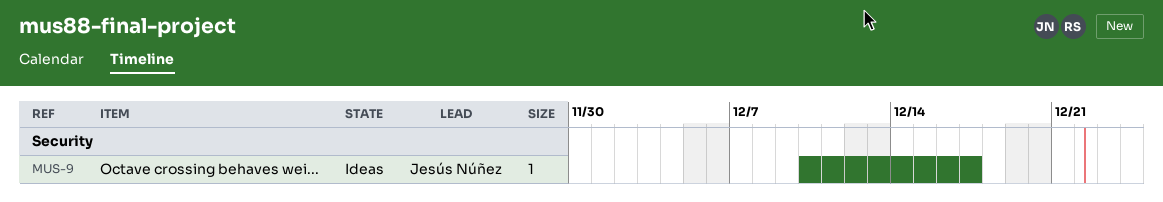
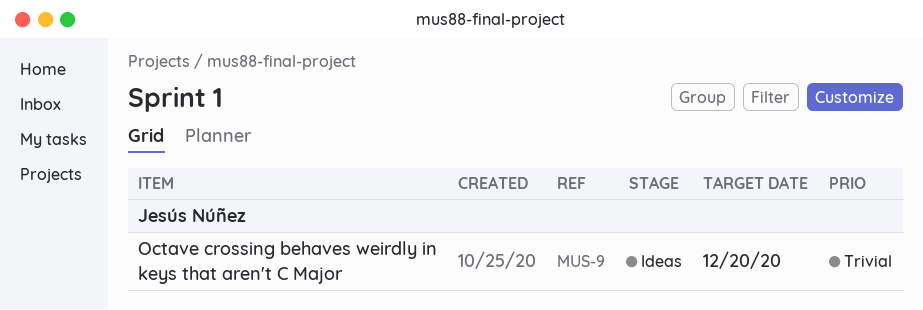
MUS-9, due: Dec 17 -> Dec 20

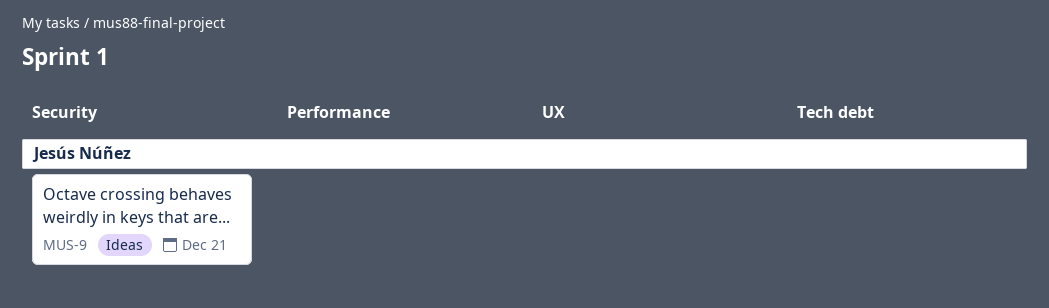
MUS-9, due: Dec 20 -> Dec 21

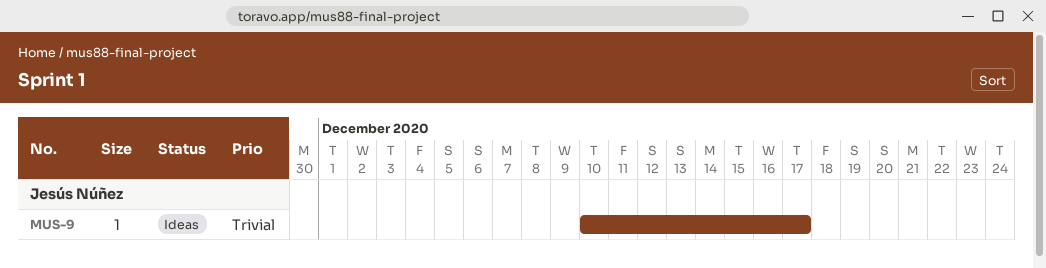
MUS-9, due: Dec 21 -> Dec 17

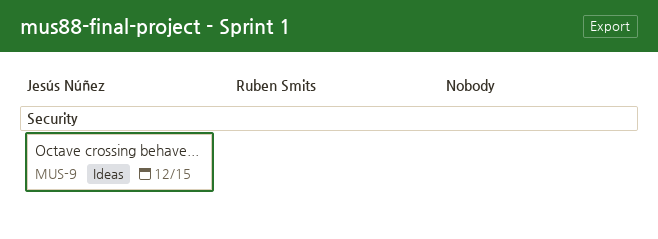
MUS-9, due: Dec 17 -> Dec 15

